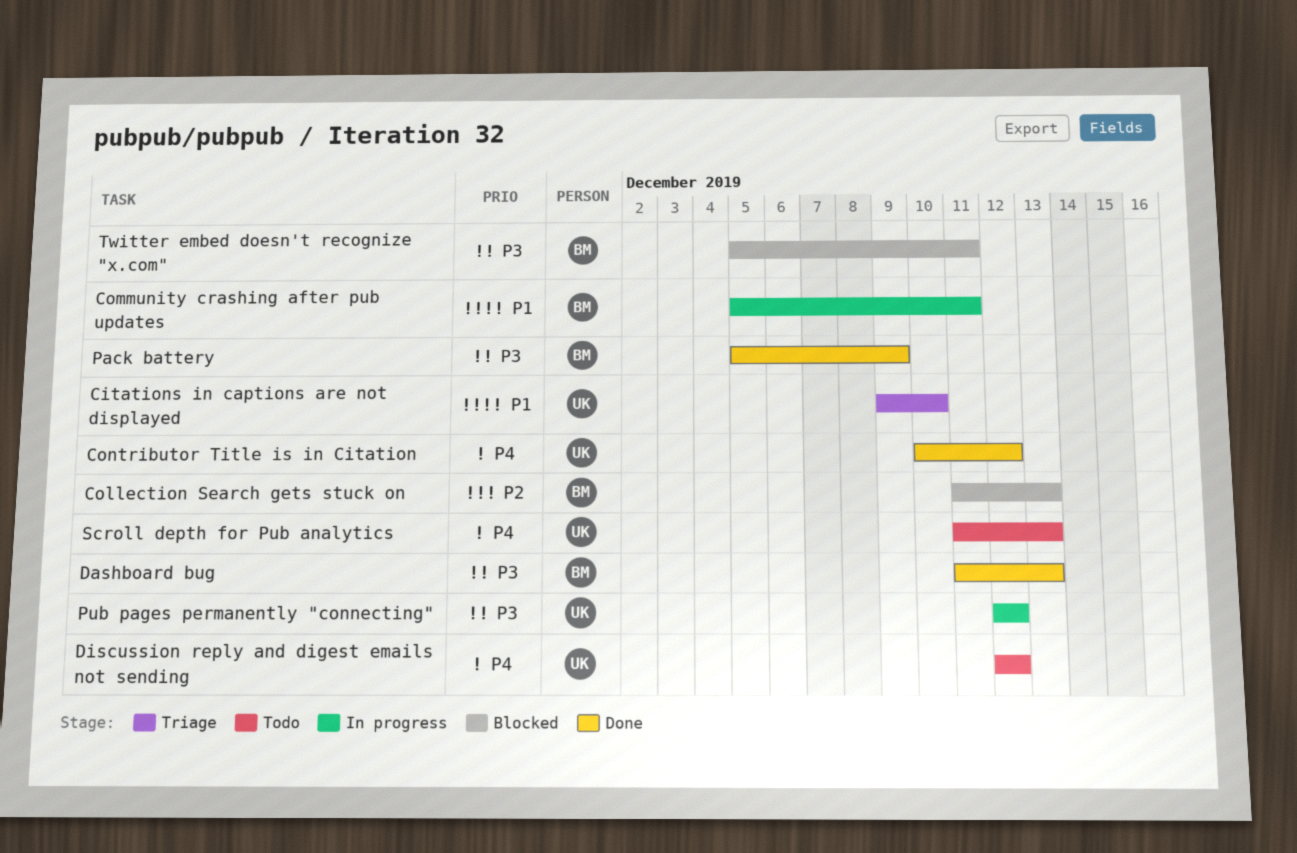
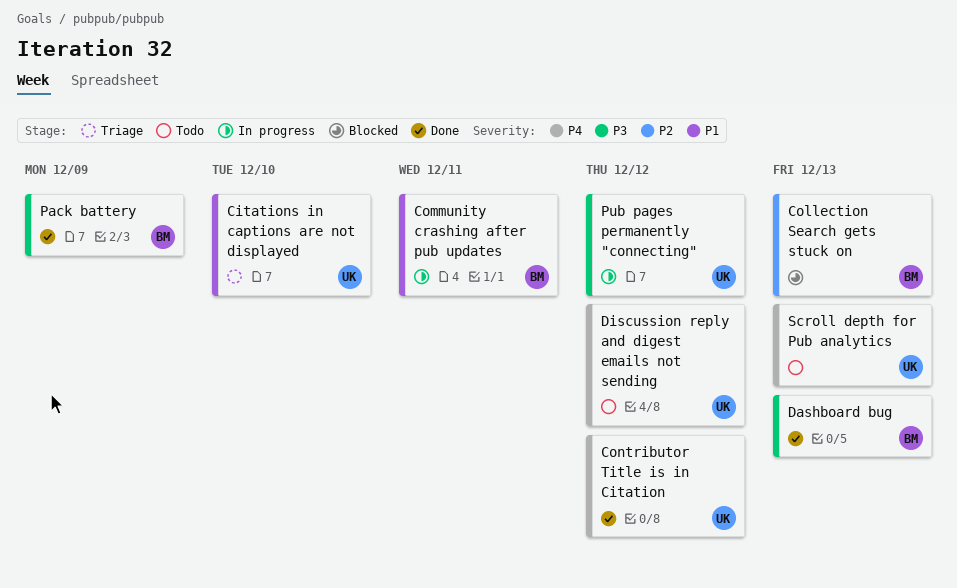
Twitter embed doesn't recognize "x.com": present -> none

